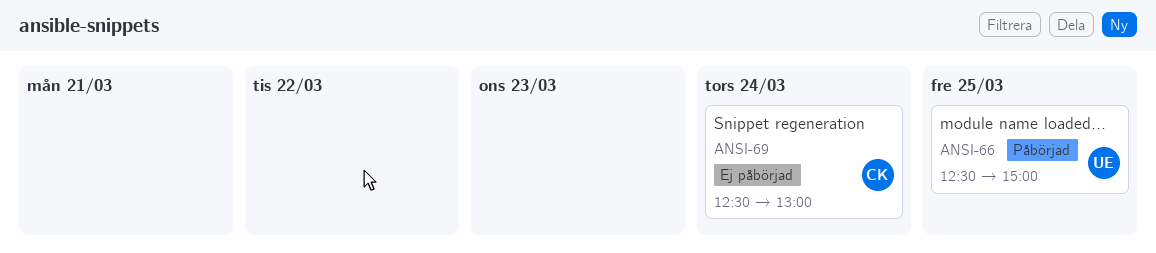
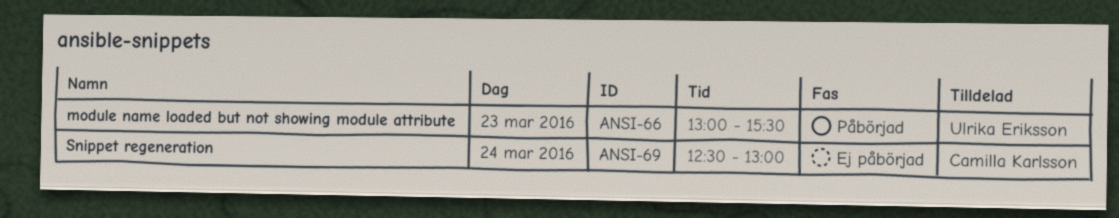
ANSI-66, day: Mar 25 -> Mar 23
ANSI-66, begins: 12:30 -> 13:00
ANSI-66, ends: 15:00 -> 15:30

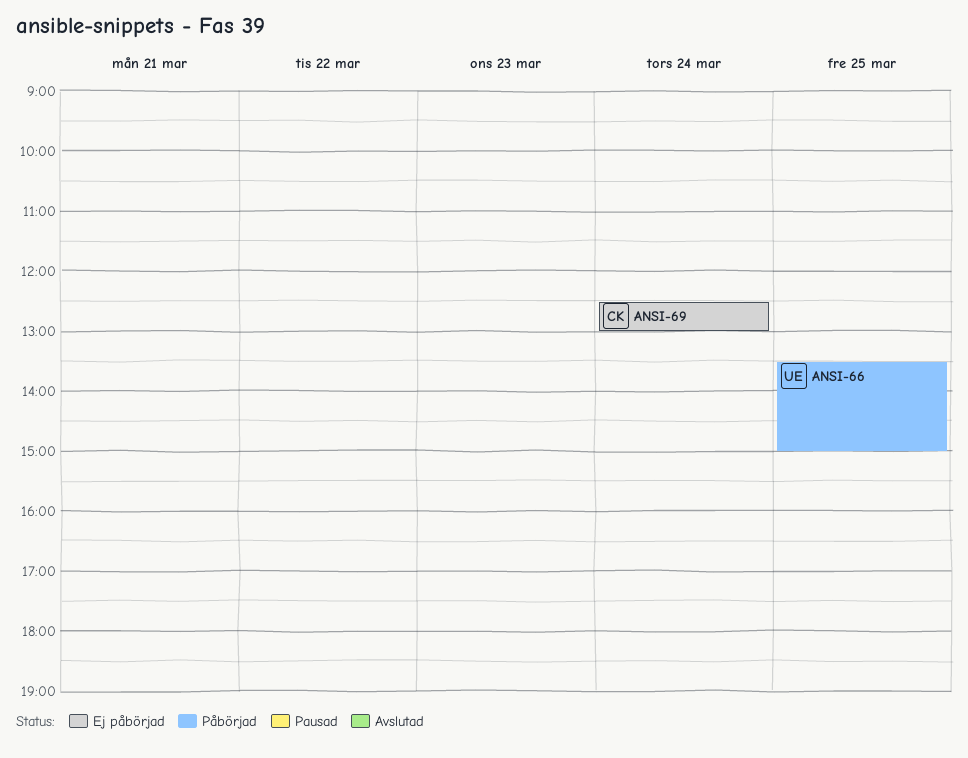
ANSI-66, day: Mar 23 -> Mar 25
ANSI-66, begins: 13:00 -> 13:30
ANSI-66, ends: 15:30 -> 15:00

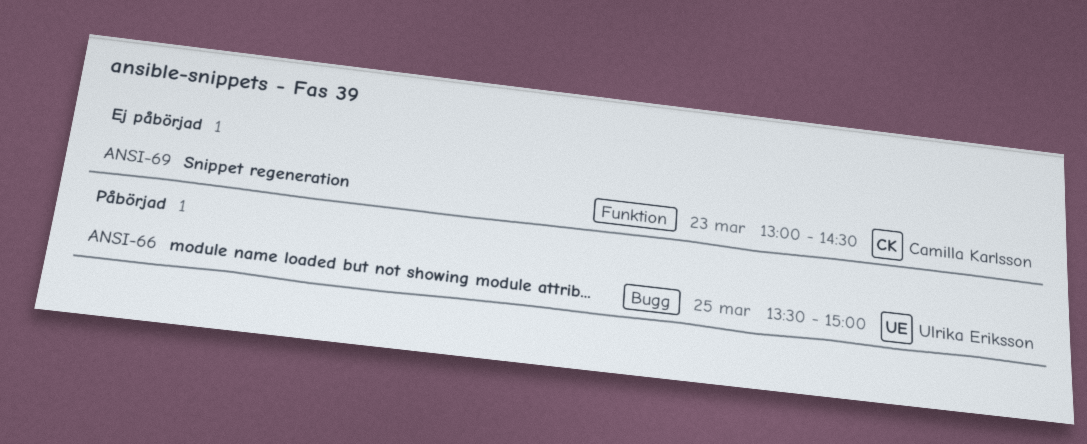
ANSI-69, day: Mar 24 -> Mar 23
ANSI-69, begins: 12:30 -> 13:00
ANSI-69, ends: 13:00 -> 14:30

